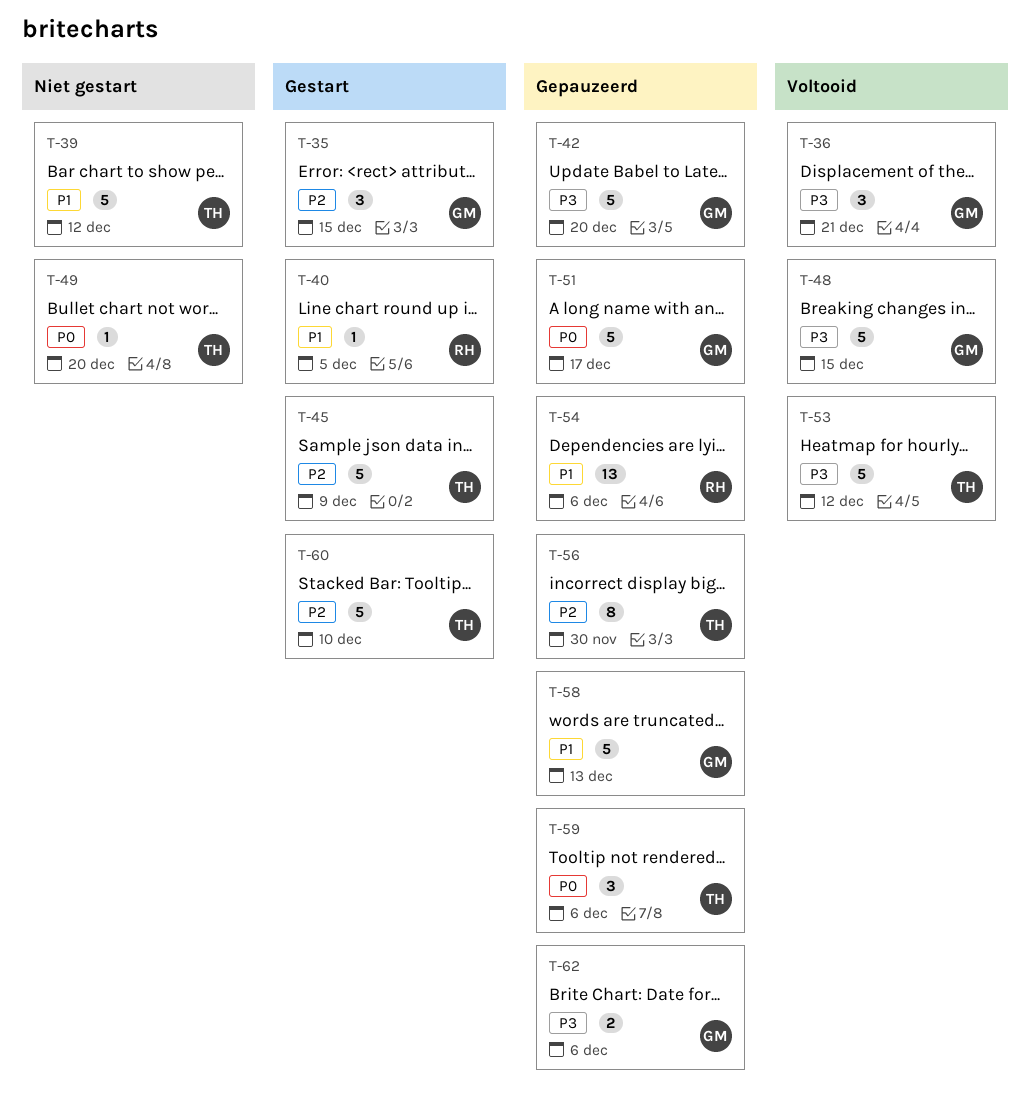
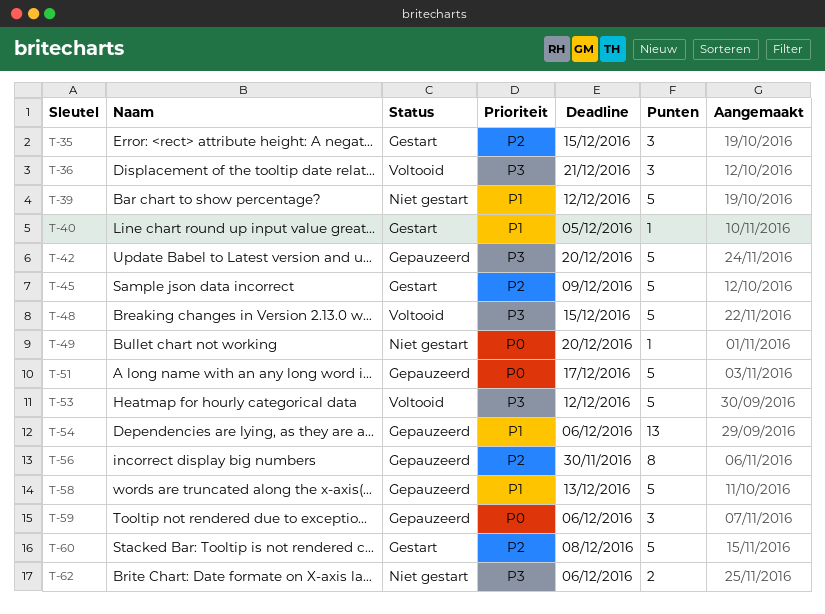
T-60, due: Dec 10 -> Dec 8
T-62, status: Gepauzeerd -> Niet gestart

